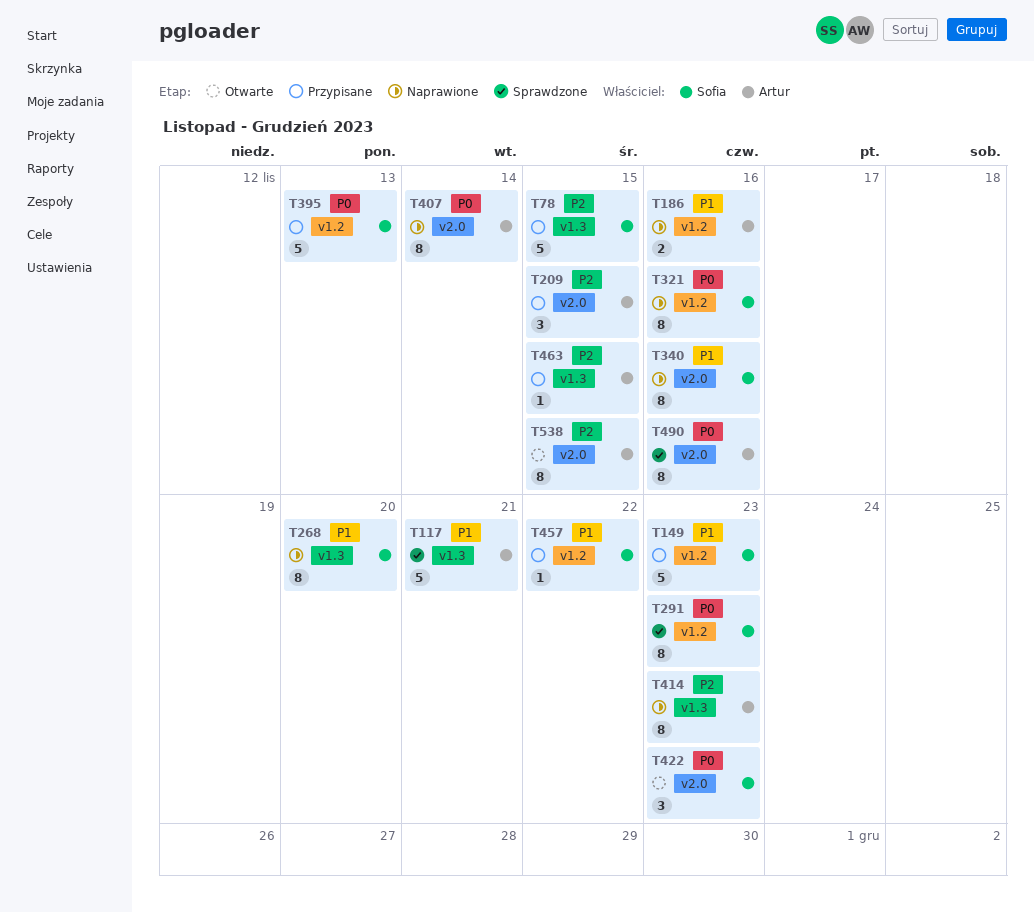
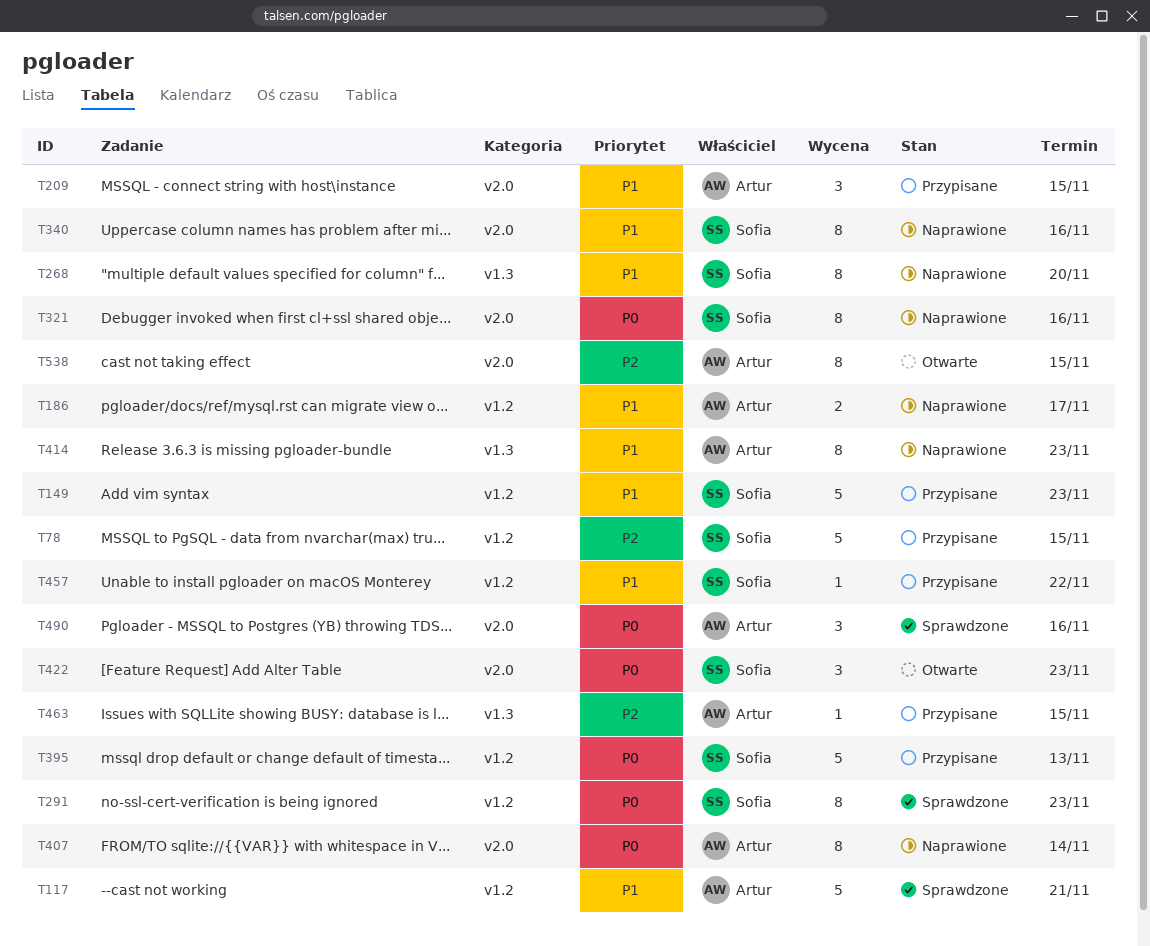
T78, label: v1.3 -> v1.2
T117, label: v1.3 -> v1.2
T186, due: Nov 16 -> Nov 17
T209, priority: P2 -> P1
T321, label: v1.2 -> v2.0
T414, priority: P2 -> P1
T490, estimate: 8 -> 3

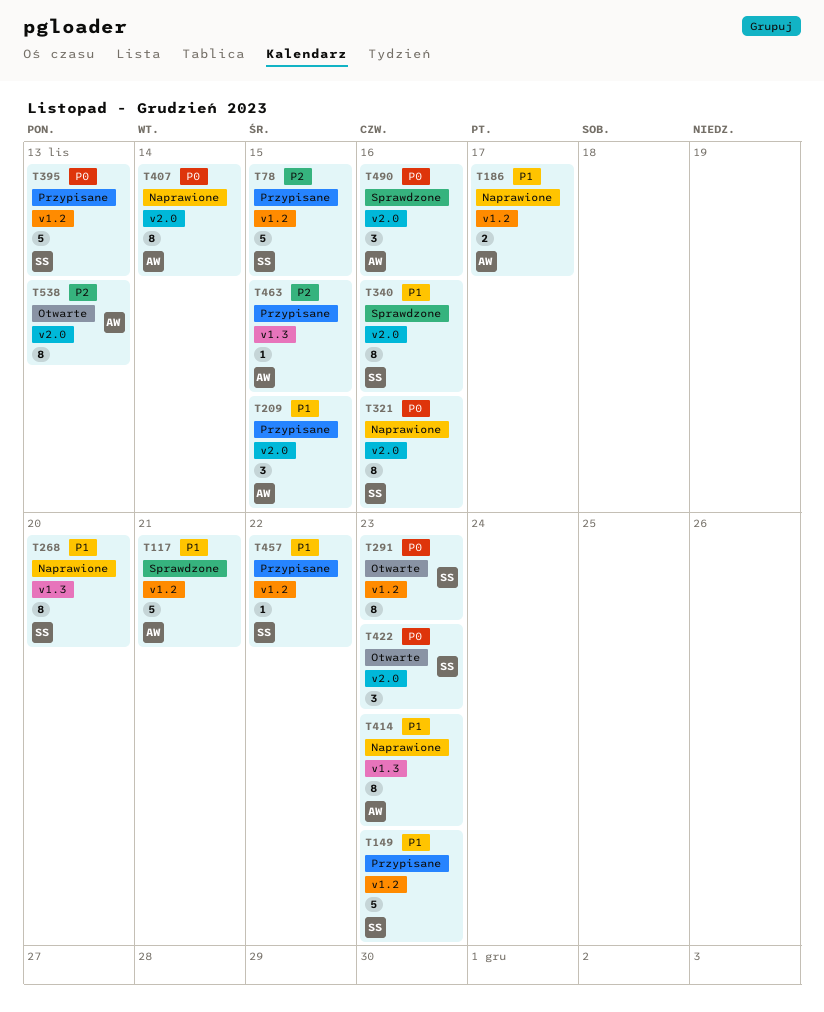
T291, status: Sprawdzone -> Otwarte
T340, status: Naprawione -> Sprawdzone
T538, due: Nov 15 -> Nov 13

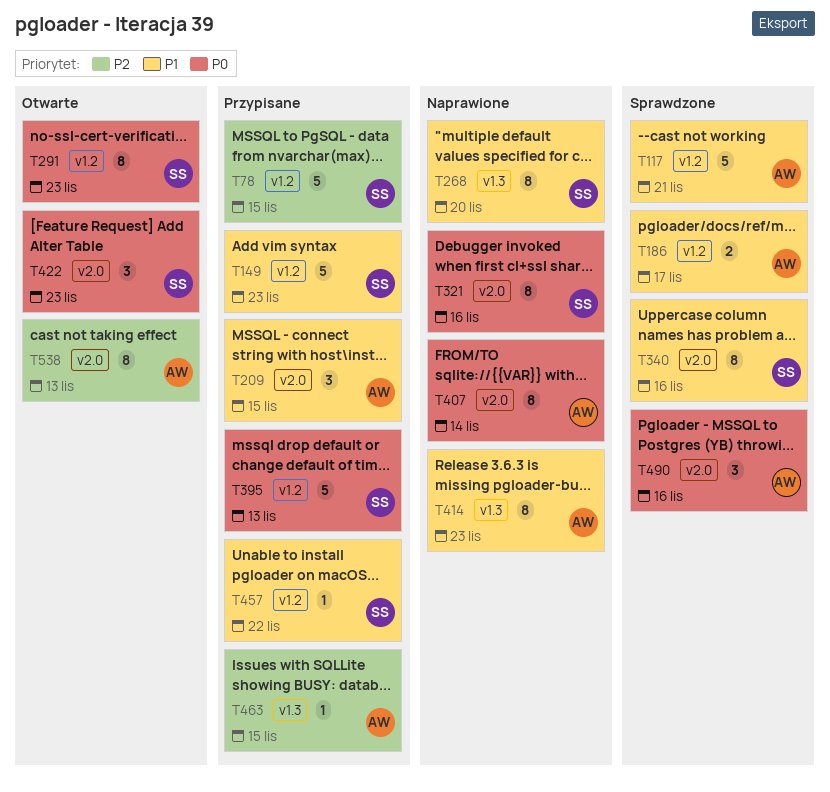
T186, status: Naprawione -> Sprawdzone

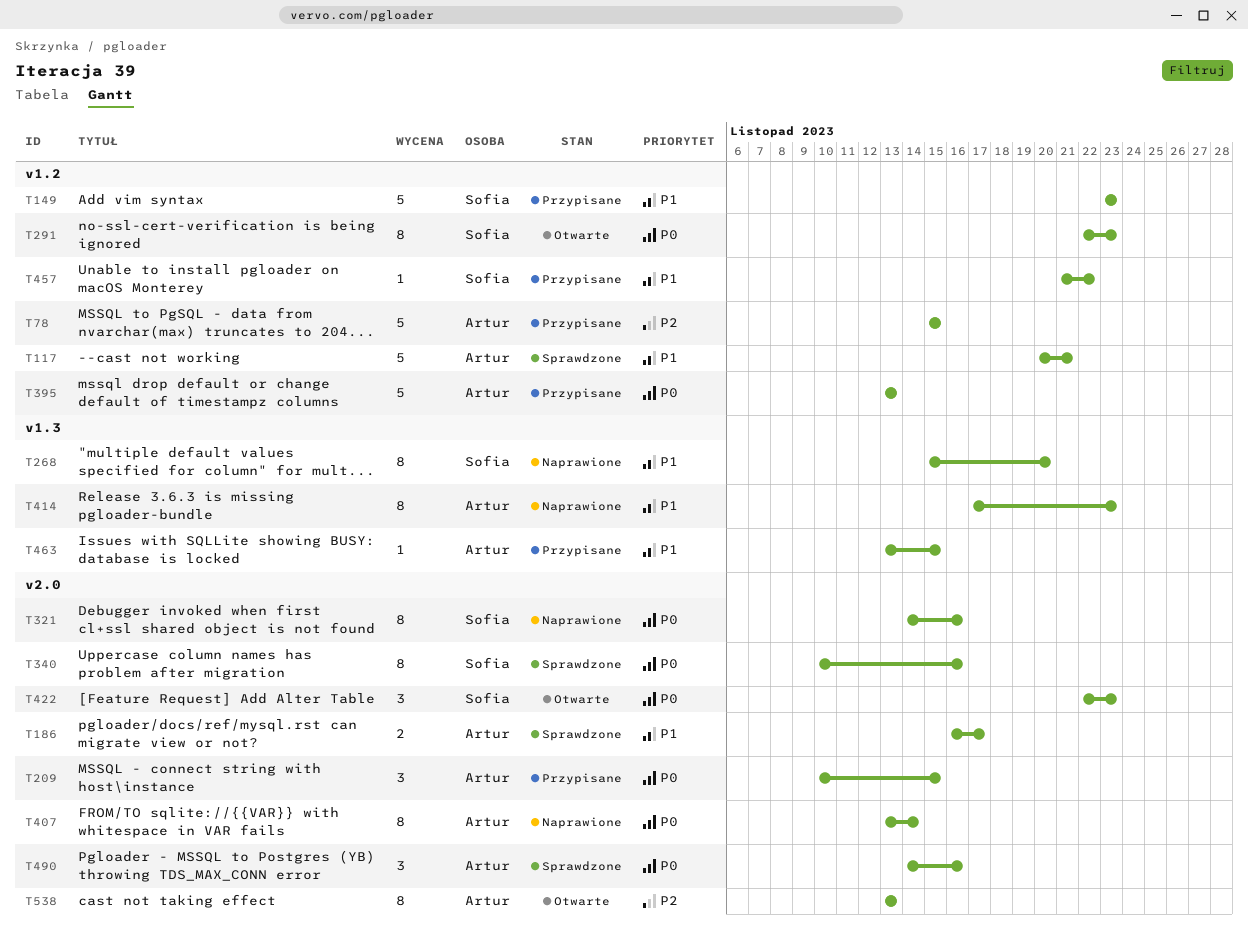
T78, owner: Sofia -> Artur
T186, label: v1.2 -> v2.0
T209, priority: P1 -> P0
T340, priority: P1 -> P0
T395, owner: Sofia -> Artur
T463, priority: P2 -> P1

